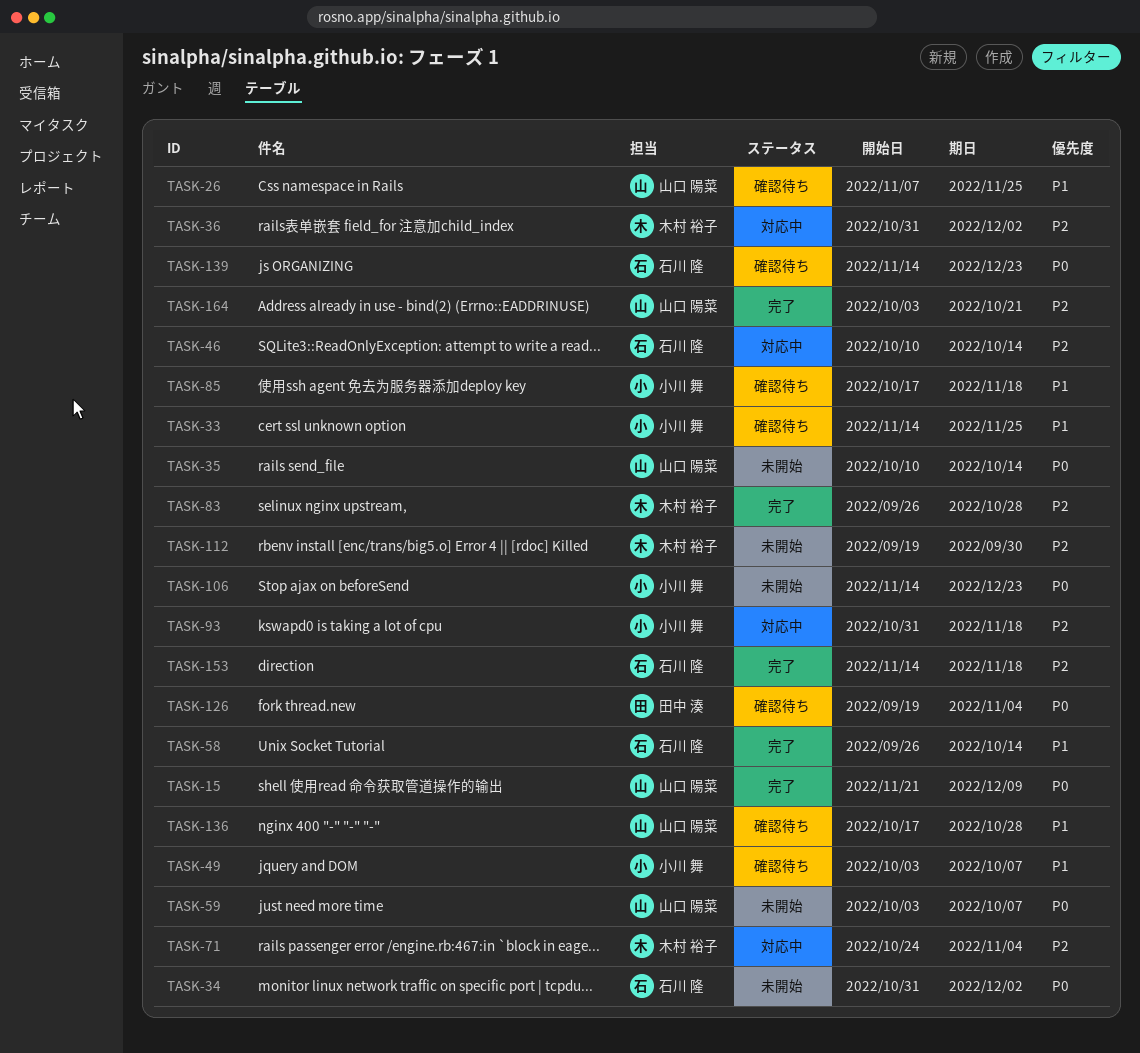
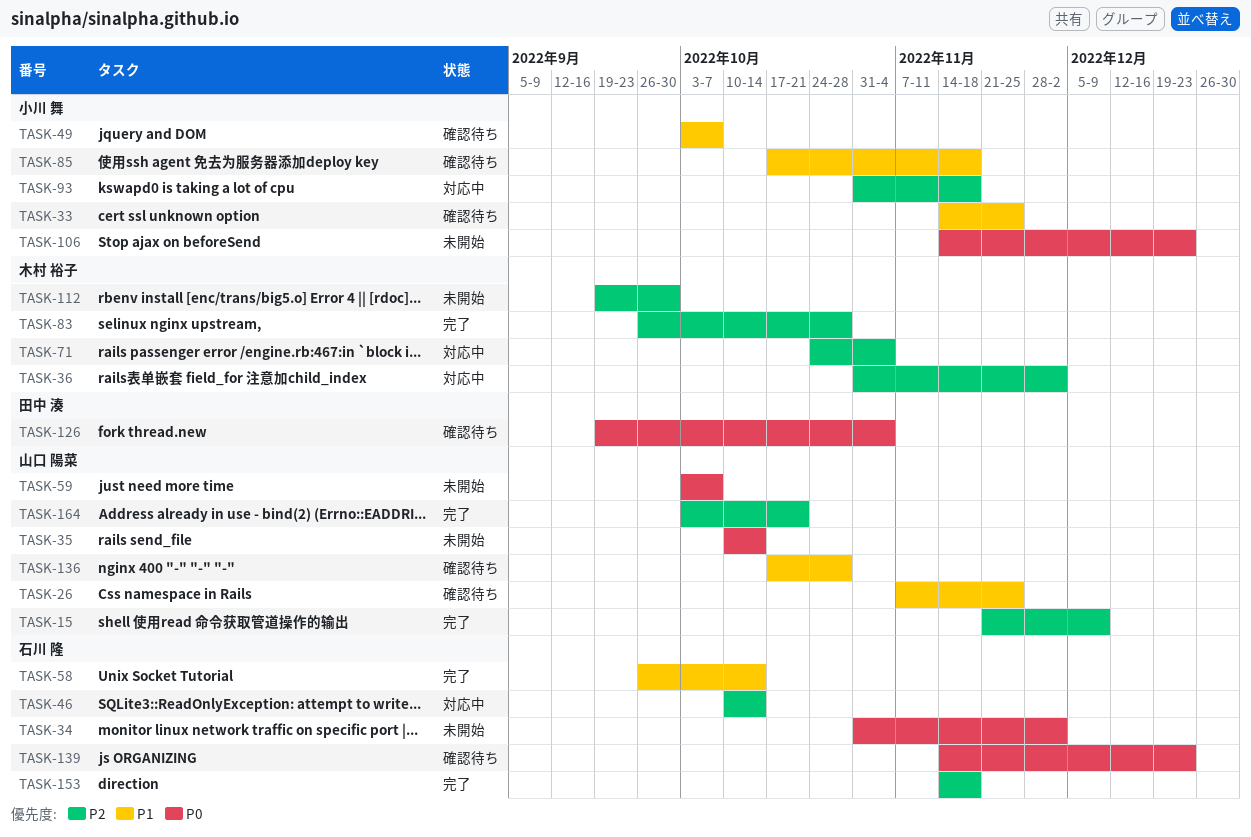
TASK-15, priority: P0 -> P2

